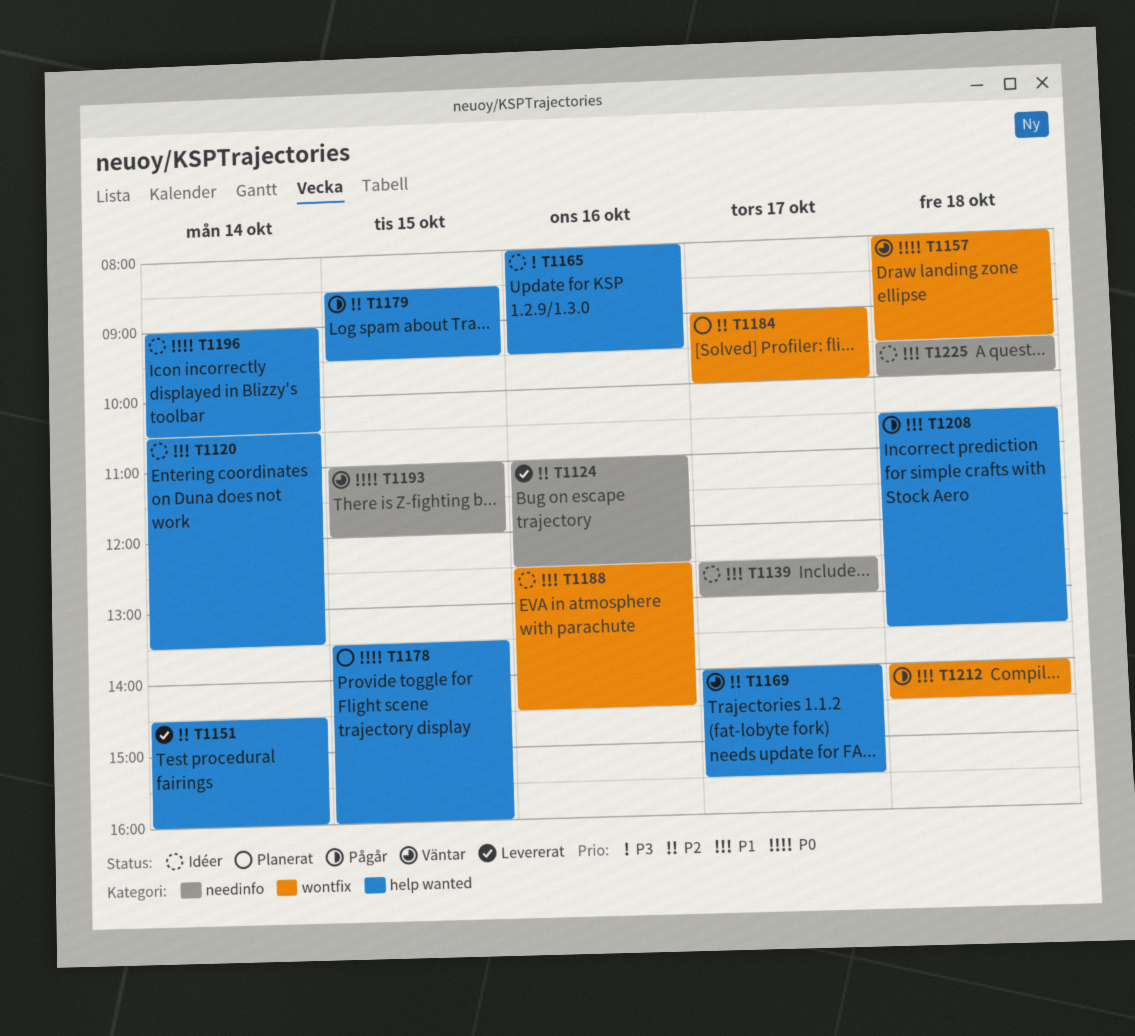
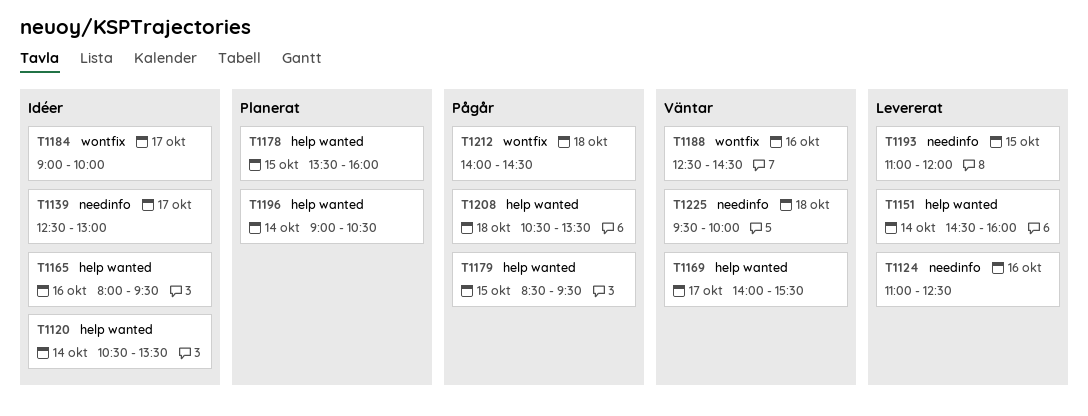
T1157: present -> none
T1184, status: Planerat -> Idéer
T1188, status: Idéer -> Väntar
T1193, status: Väntar -> Levererat
T1196, status: Idéer -> Planerat
T1225, status: Idéer -> Väntar

